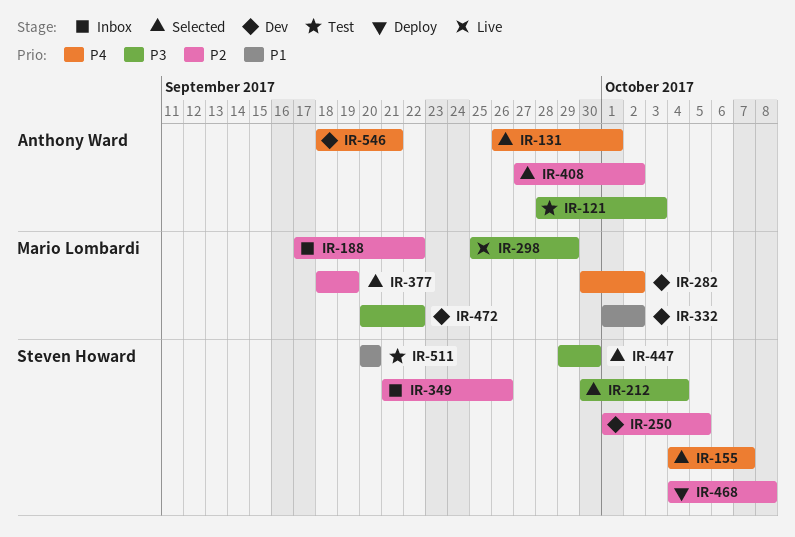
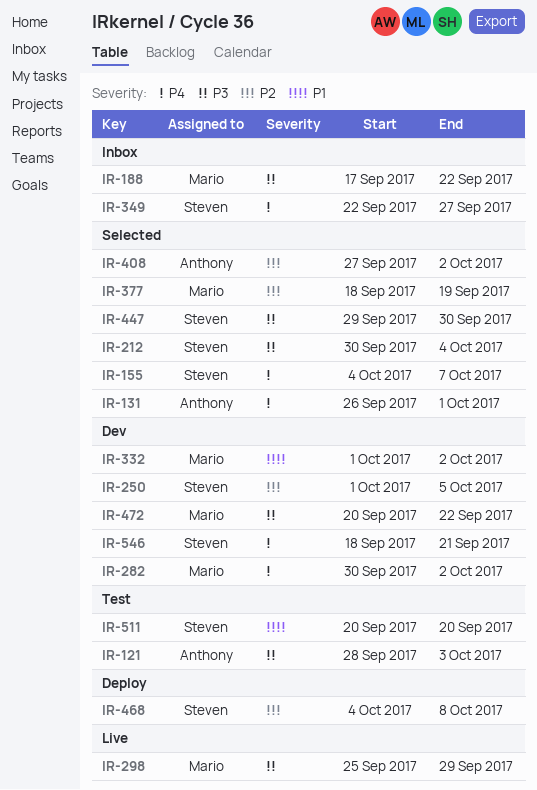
IR-188, priority: P2 -> P3
IR-349, priority: P2 -> P4
IR-349, start: Sep 21 -> Sep 22
IR-349, due: Sep 26 -> Sep 27
IR-546, owner: Anthony Ward -> Steven Howard

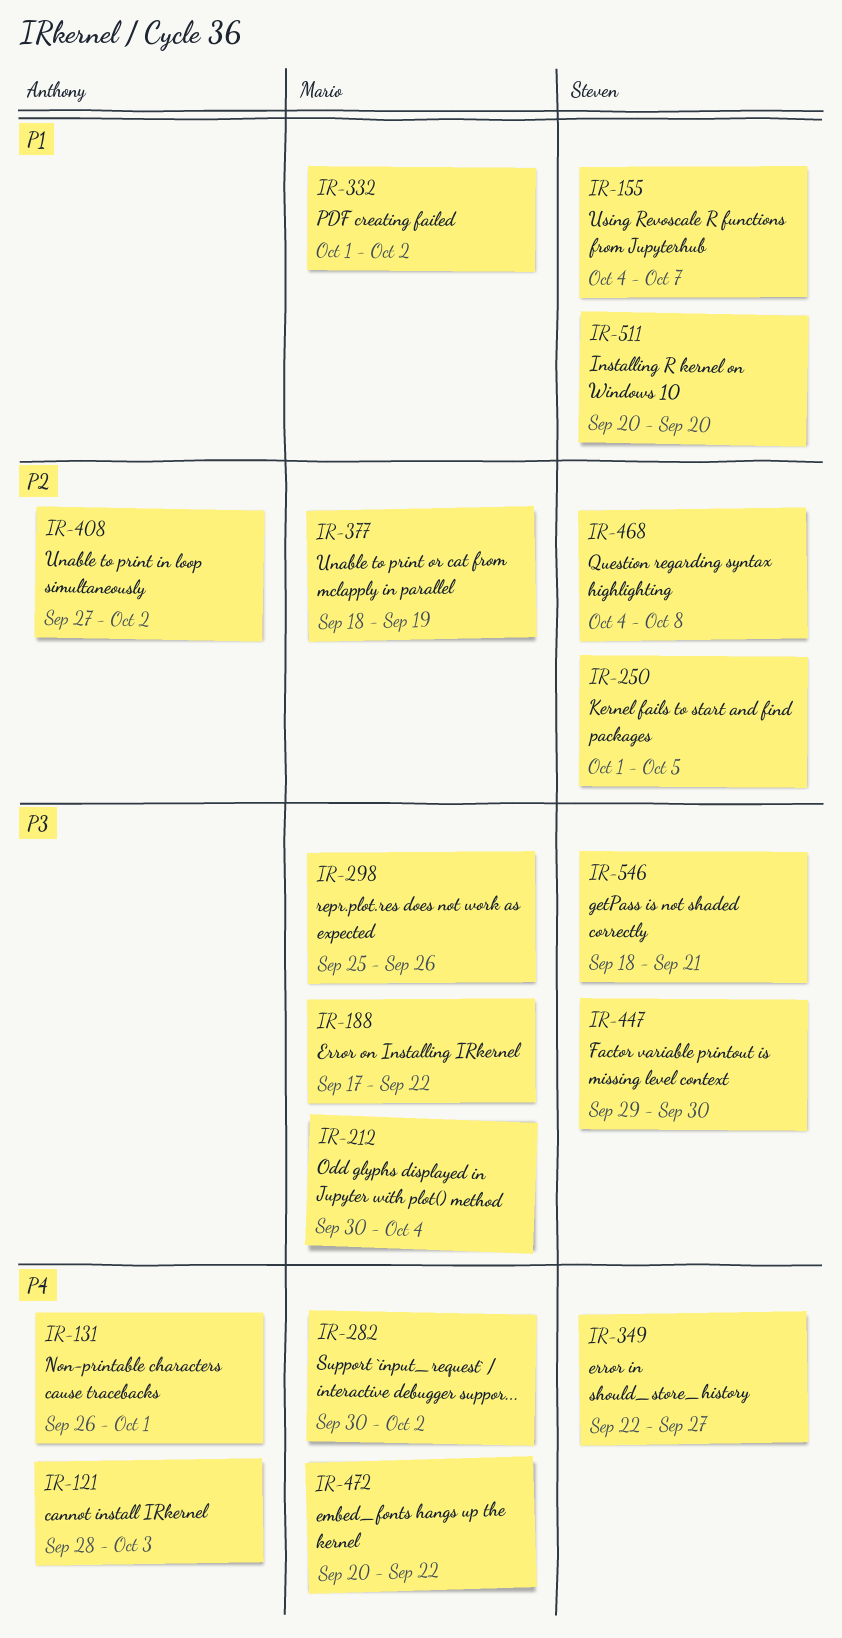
IR-121, priority: P3 -> P4
IR-155, priority: P4 -> P1
IR-212, owner: Steven -> Mario
IR-298, due: Sep 29 -> Sep 26
IR-472, priority: P3 -> P4
IR-546, priority: P4 -> P3

